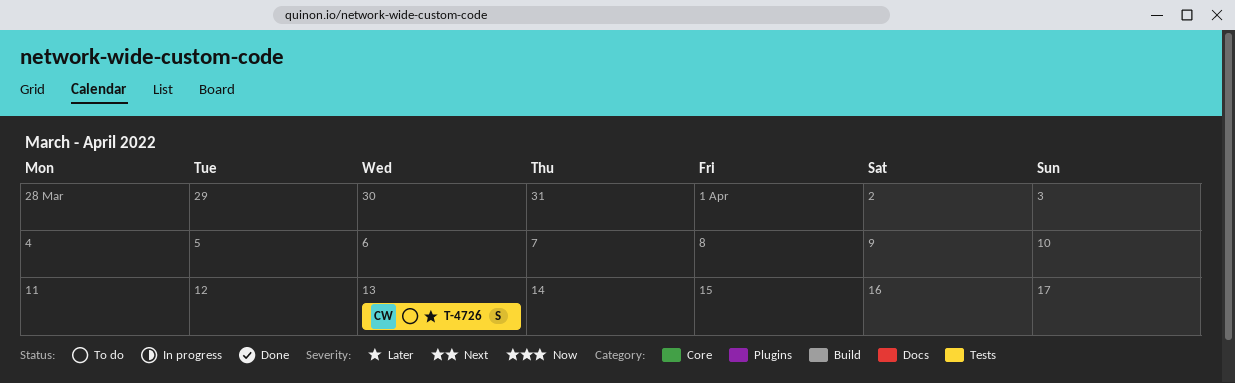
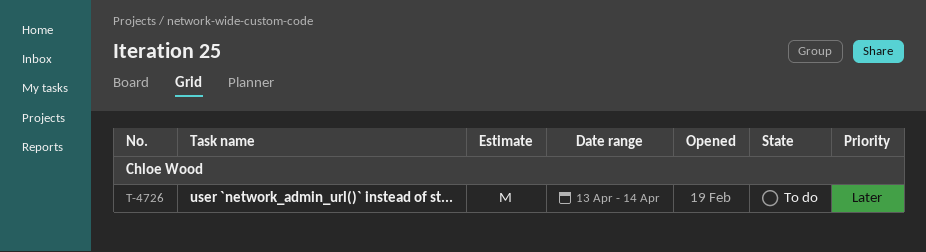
T-4726, estimate: S -> M
T-4726, due: Apr 13 -> Apr 14

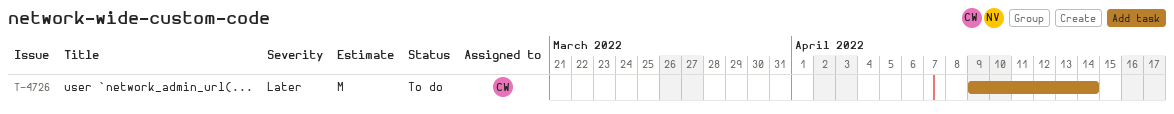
T-4726, start: Apr 13 -> Apr 9

